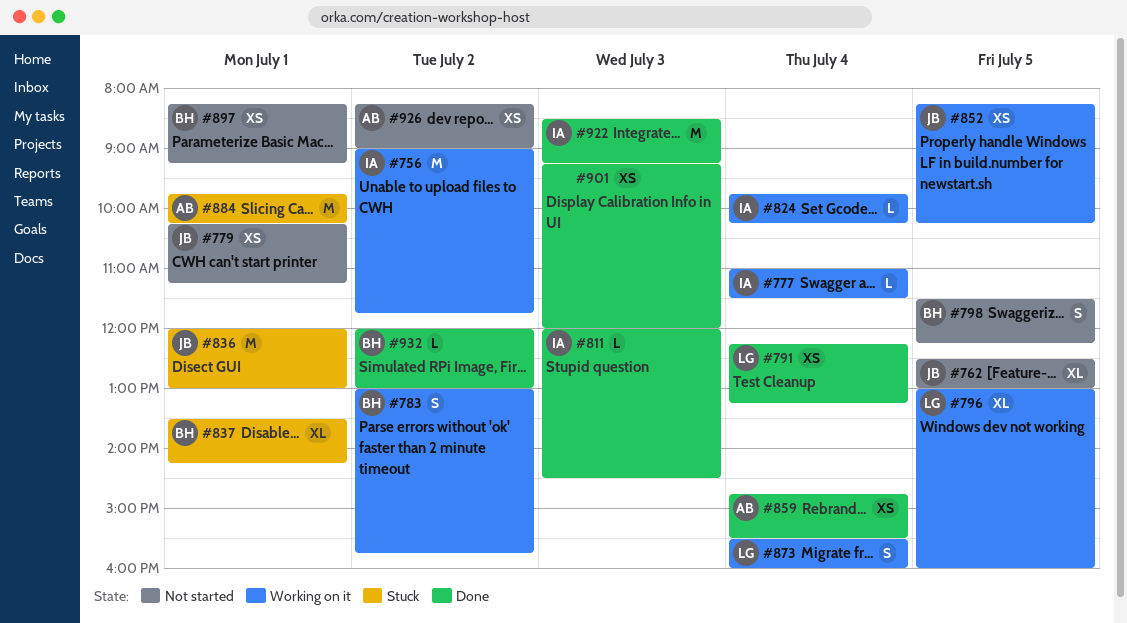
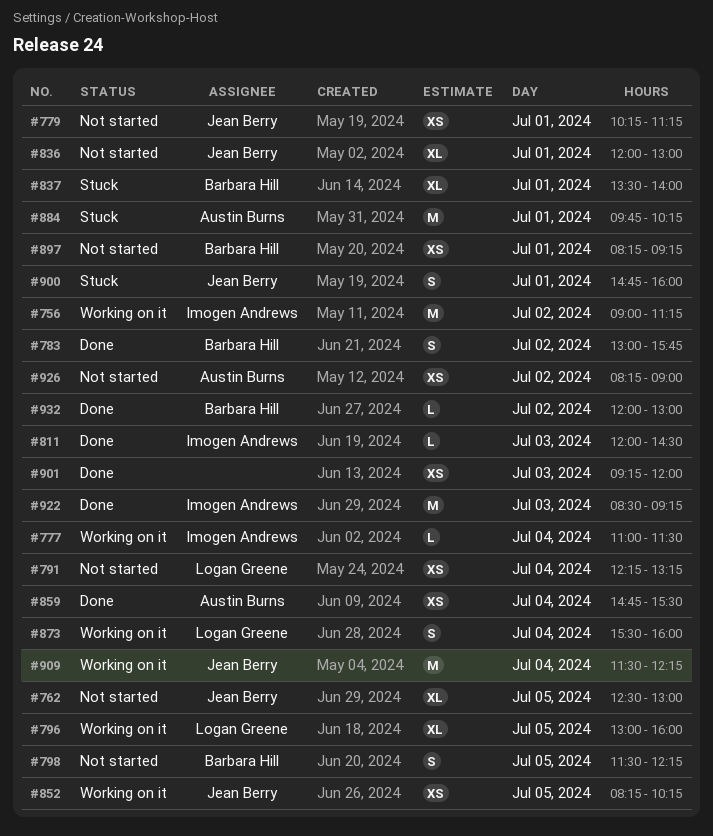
#756, ends: 11:45 -> 11:15
#783, status: Working on it -> Done
#791, status: Done -> Not started
#824: present -> none
#836, status: Stuck -> Not started
#836, estimate: M -> XL
#837, ends: 14:15 -> 14:00
#900: none -> present
#909: none -> present

